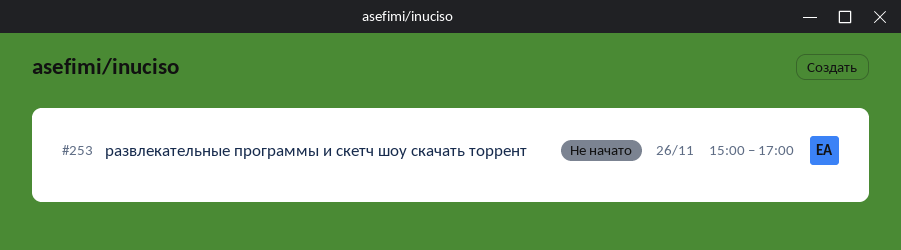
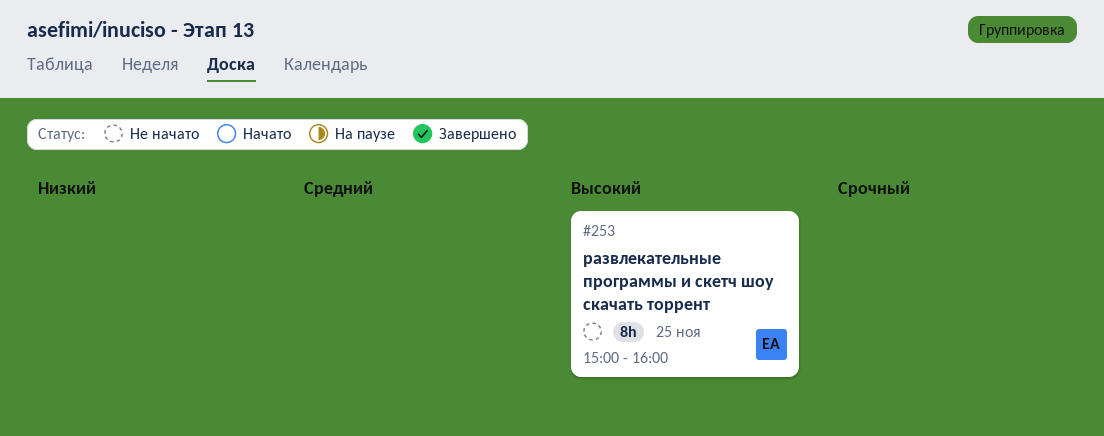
#253, day: Nov 26 -> Nov 25
#253, ends: 17:00 -> 16:00

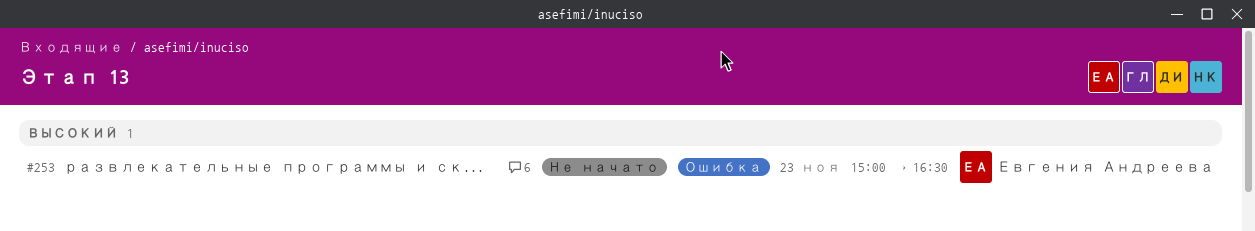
#253, day: Nov 25 -> Nov 23
#253, ends: 16:00 -> 16:30

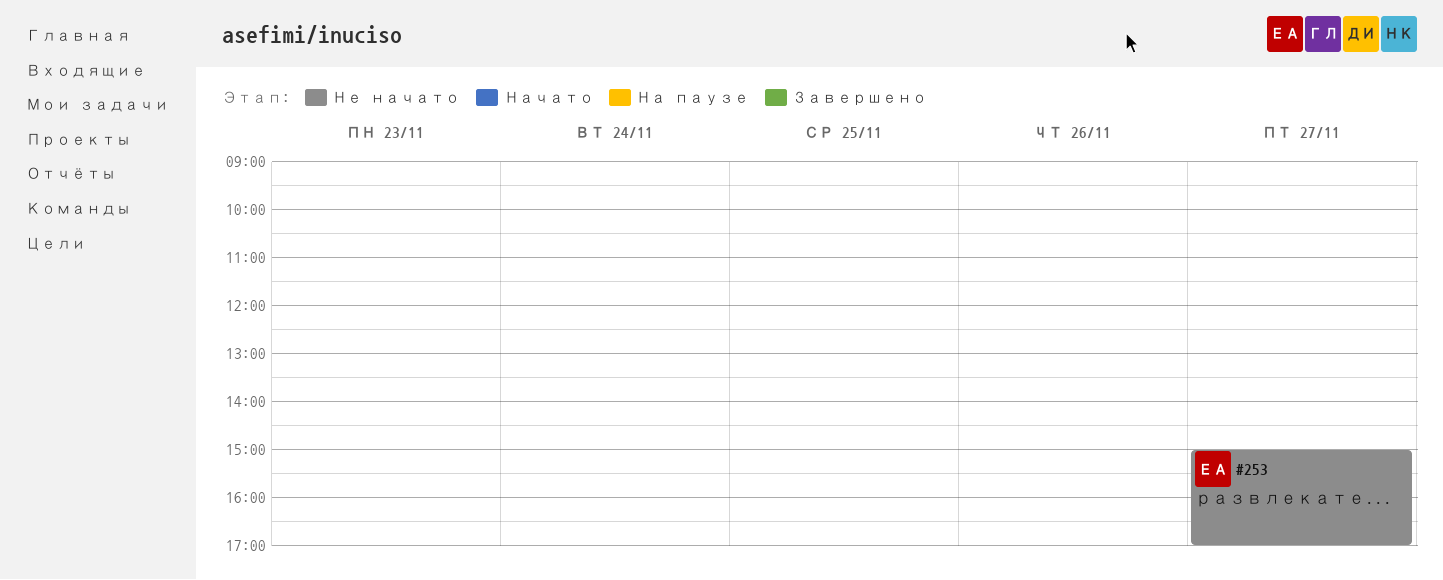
#253, day: Nov 23 -> Nov 27
#253, ends: 16:30 -> 17:00

